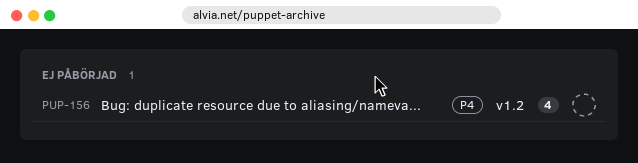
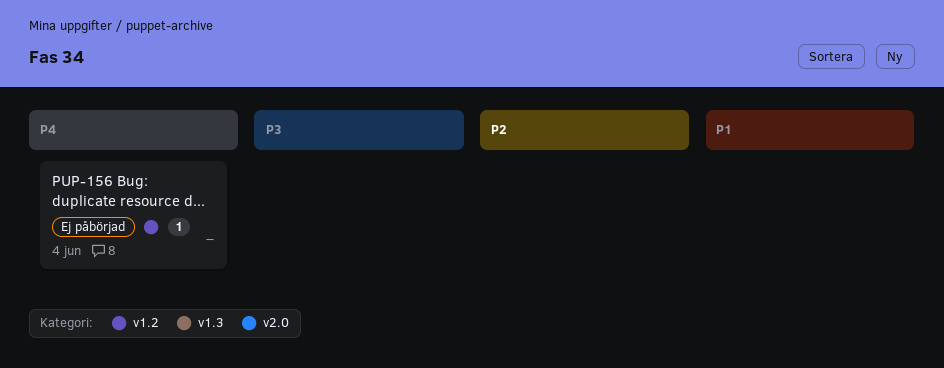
PUP-156, estimate: 4 -> 1

